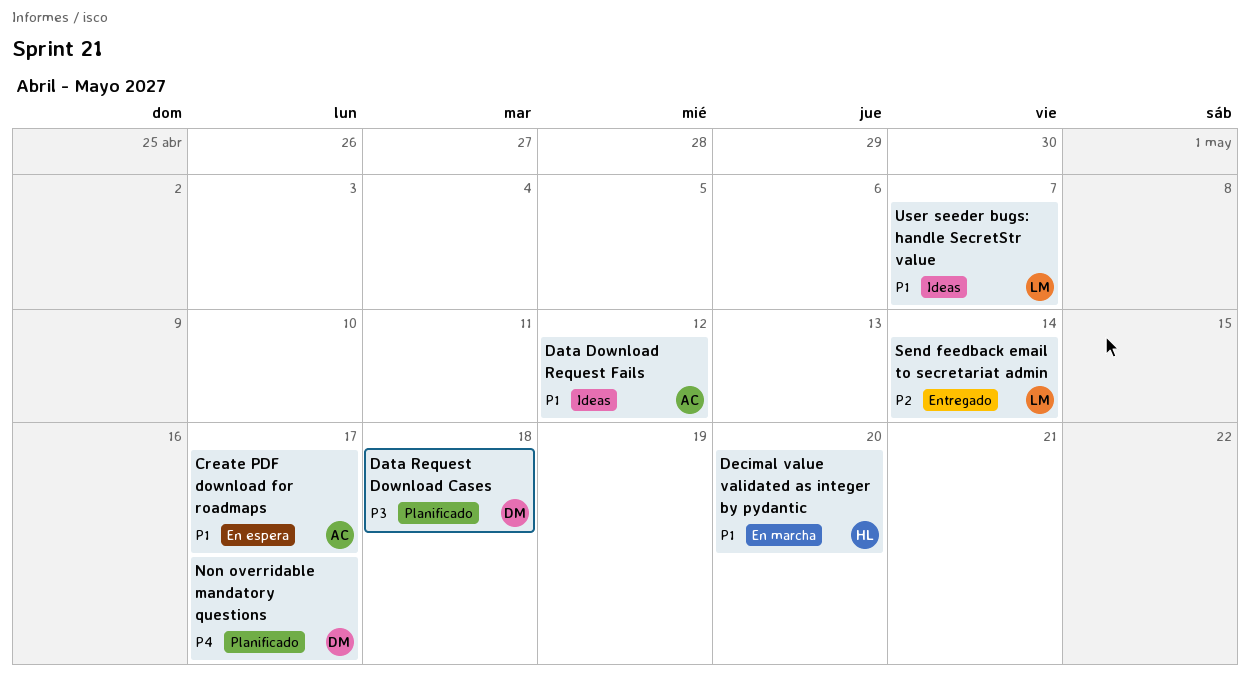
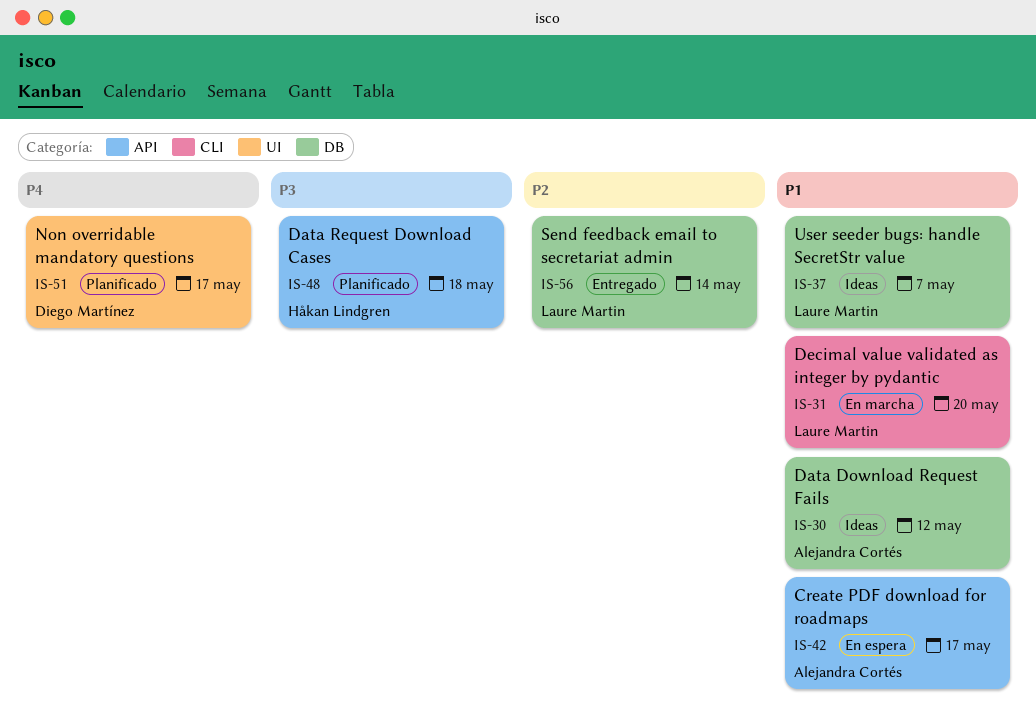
Data Request Download Cases, owner: Diego Martínez -> Håkan Lindgren
Decimal value validated as integer by pydantic, owner: Håkan Lindgren -> Laure Martin

